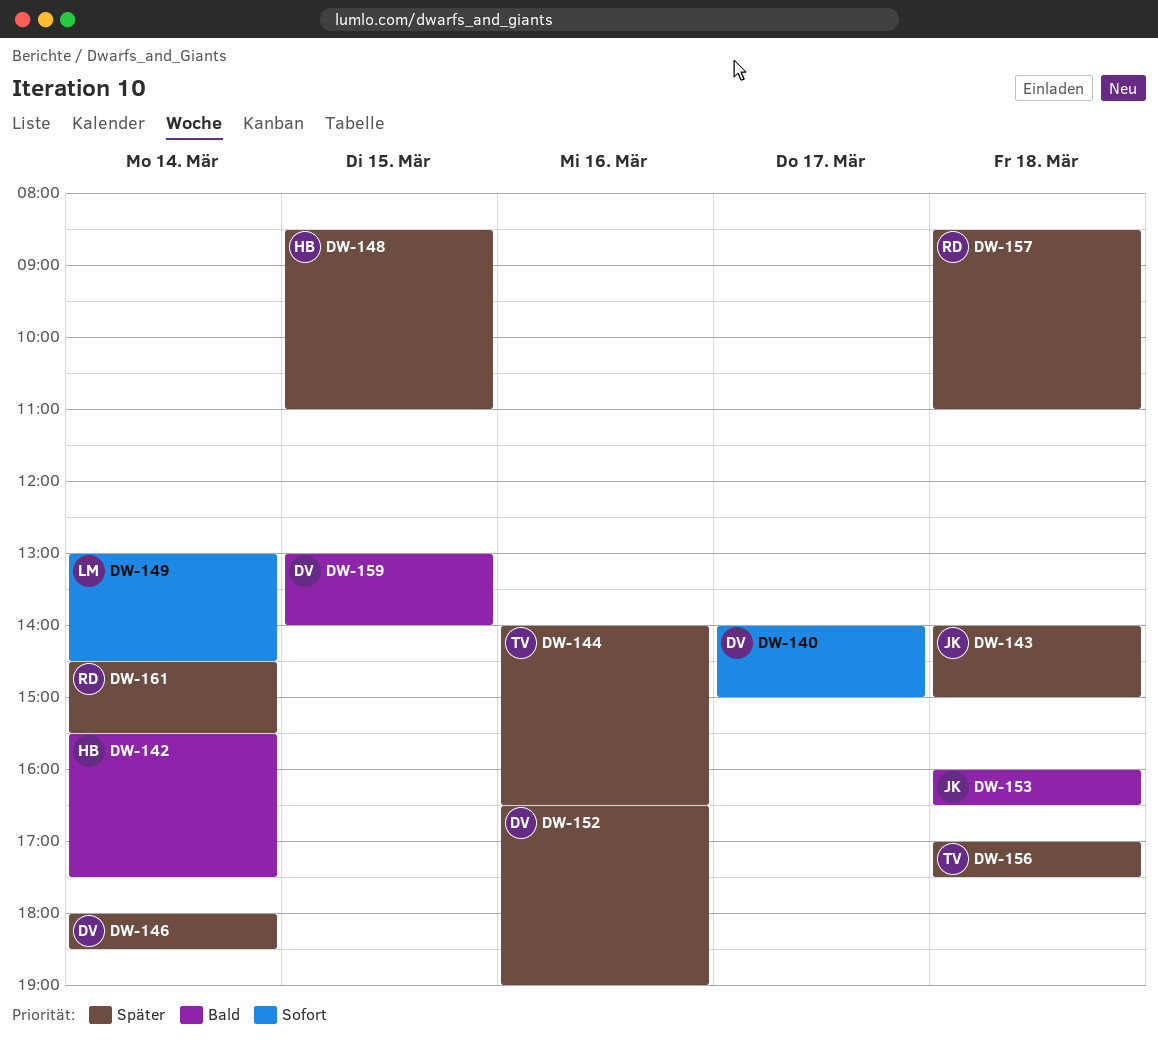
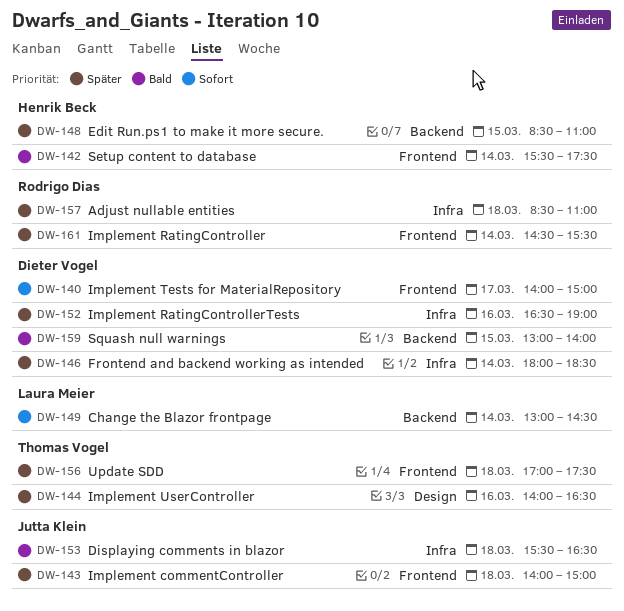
DW-153, begins: 16:00 -> 15:30

